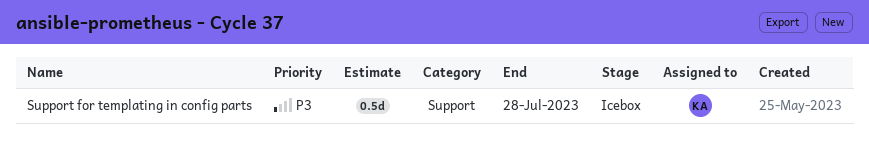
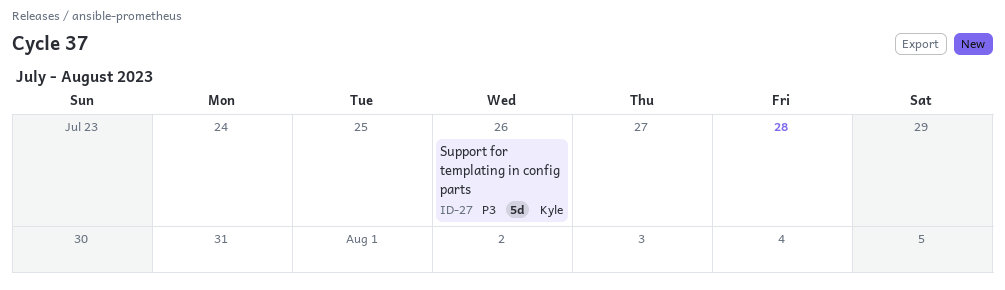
Support for templating in config parts, estimate: 0.5d -> 5d
Support for templating in config parts, due: Jul 28 -> Jul 26

